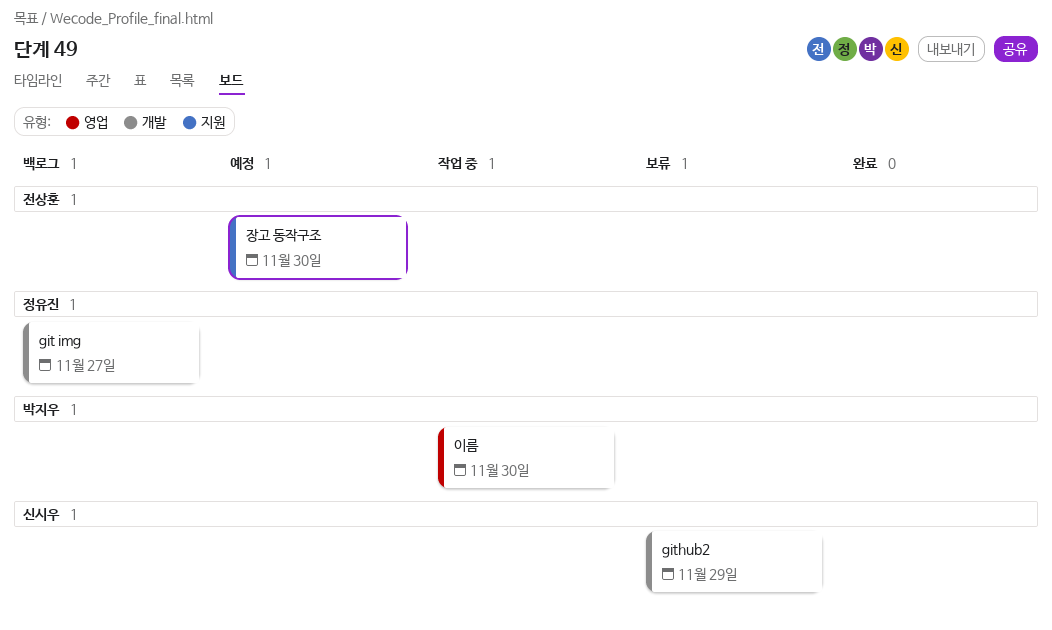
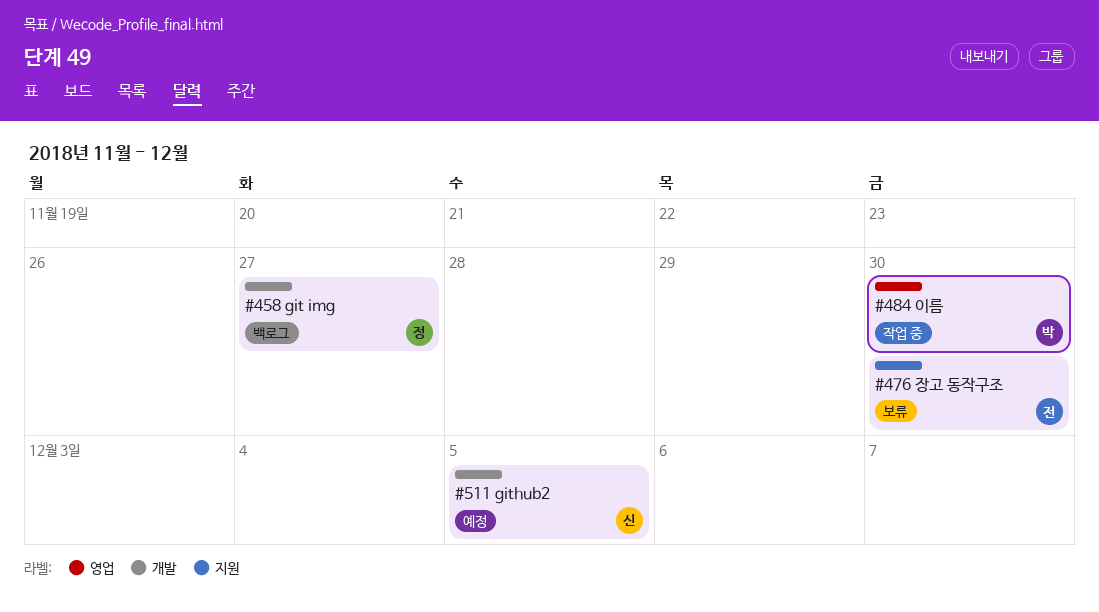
github2, status: 보류 -> 예정
github2, due: Nov 29 -> Dec 5
장고 동작구조, status: 예정 -> 보류

